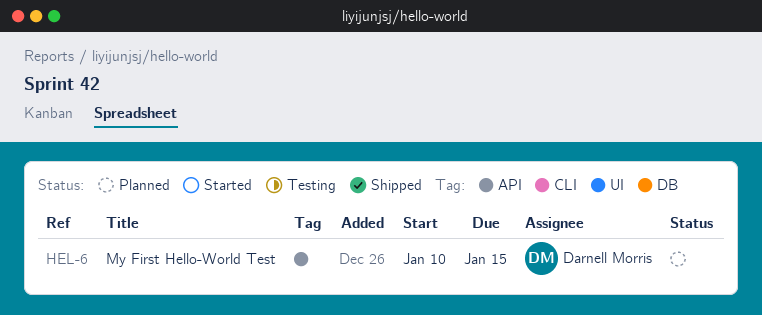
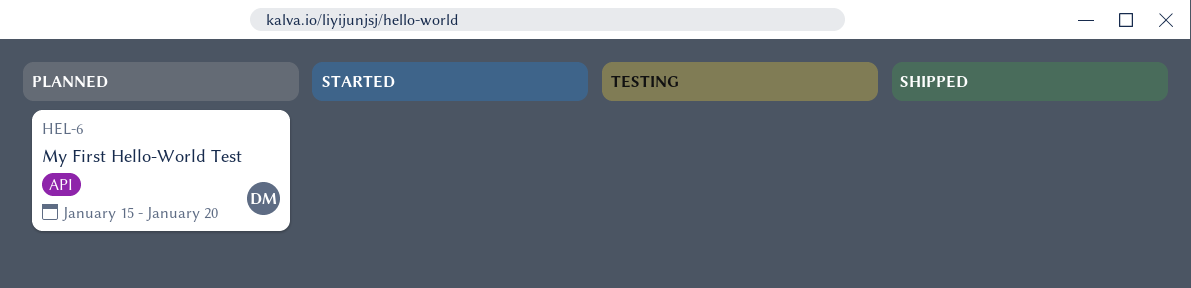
HEL-6, start: Jan 10 -> Jan 15
HEL-6, due: Jan 15 -> Jan 20

